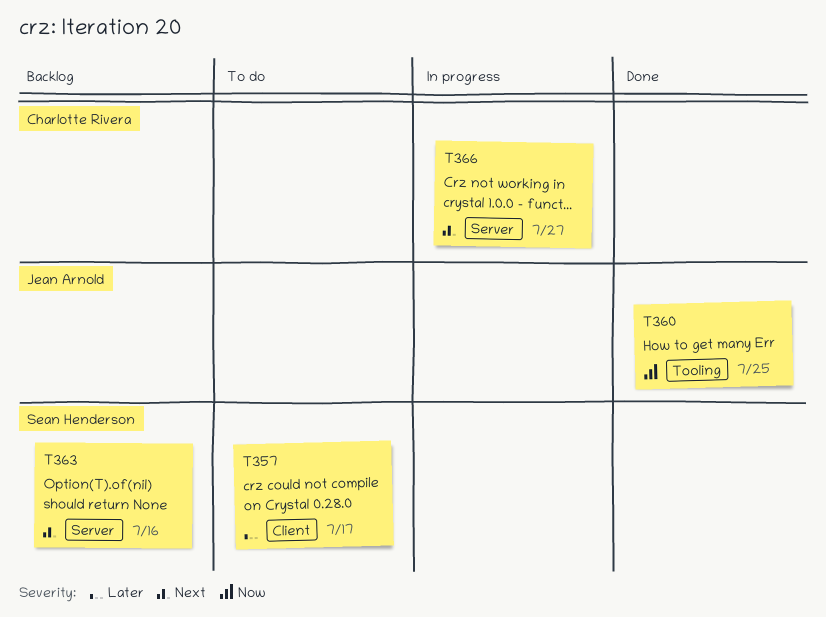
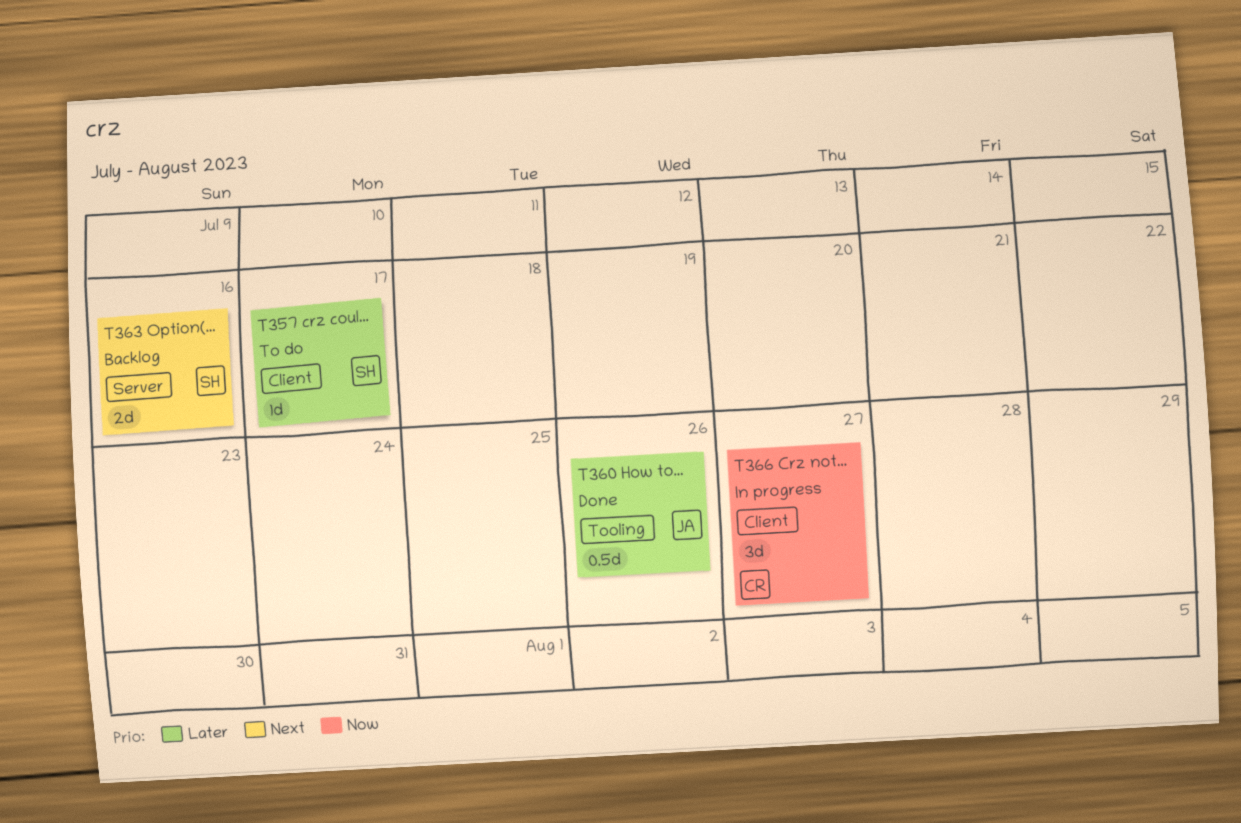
T360, priority: Now -> Later
T360, due: Jul 25 -> Jul 26
T366, priority: Next -> Now
T366, label: Server -> Client

